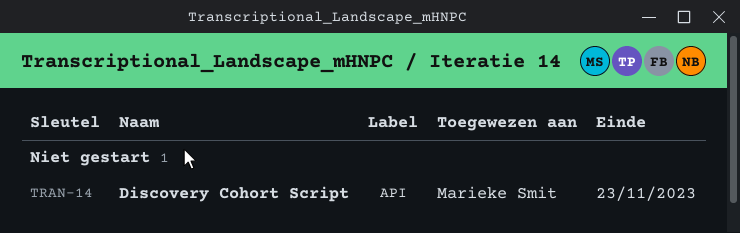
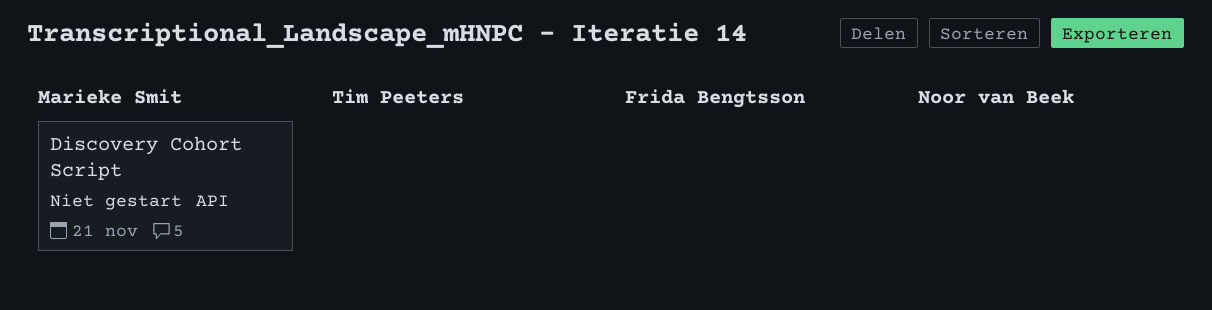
Discovery Cohort Script, due: Nov 23 -> Nov 21

